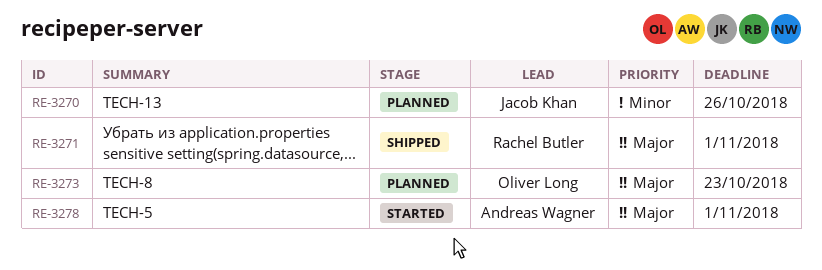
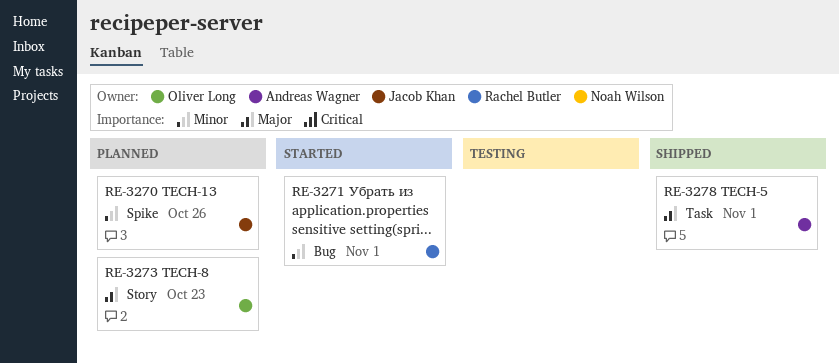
RE-3271, status: Shipped -> Started
RE-3271, priority: Major -> Minor
RE-3278, status: Started -> Shipped

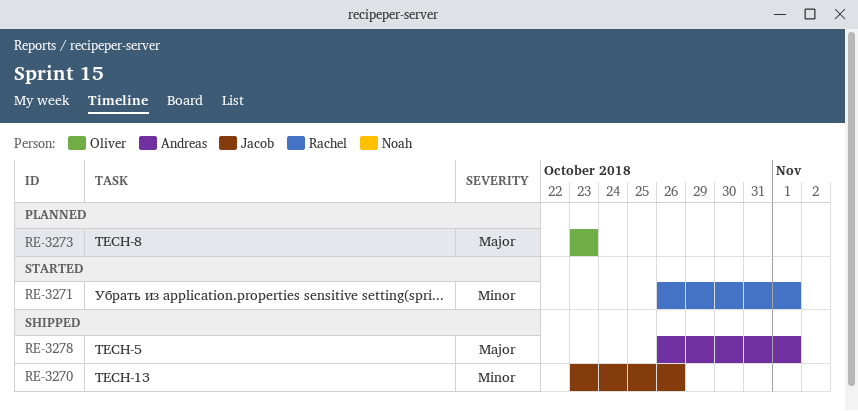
RE-3270, status: Planned -> Shipped

